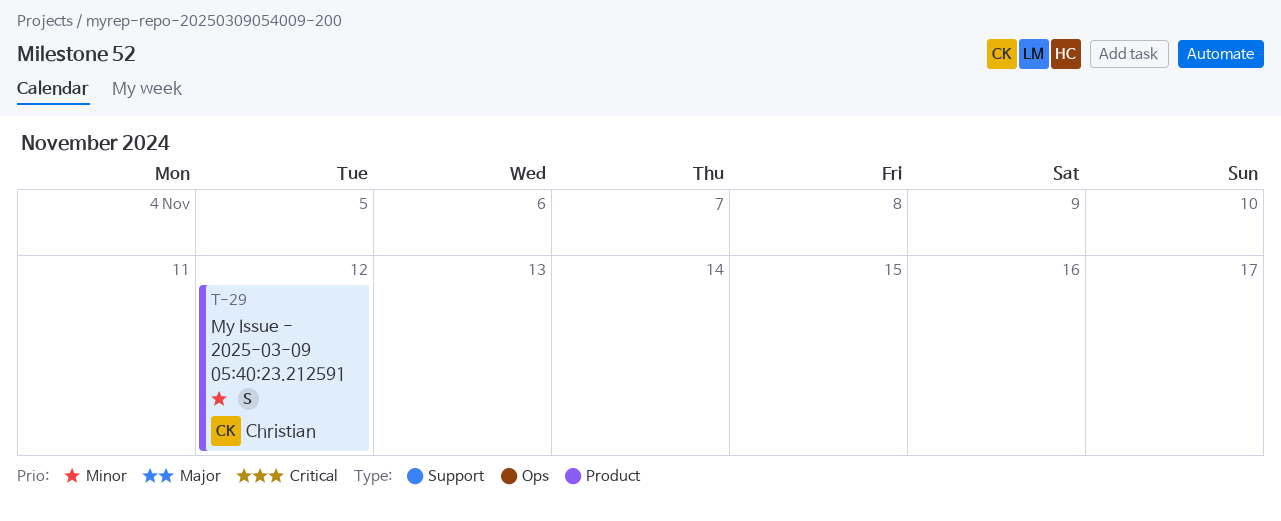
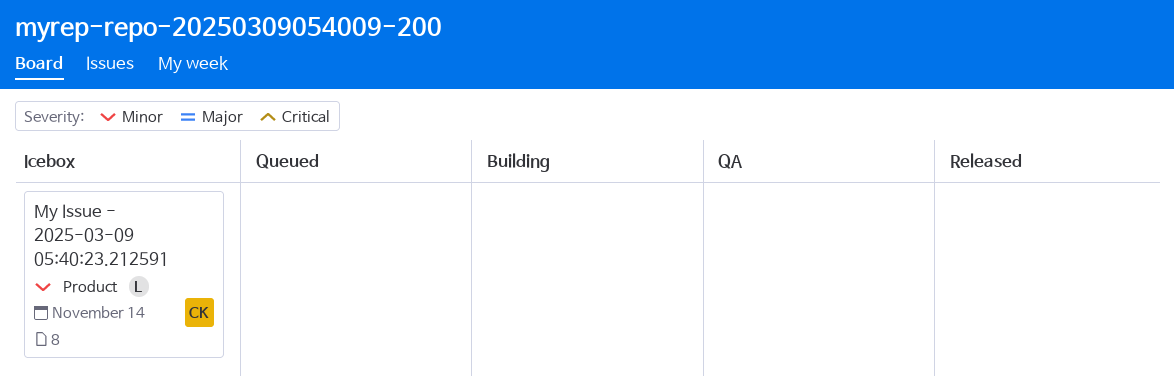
My Issue - 2025-03-09 05:40:23.212591, estimate: S -> L
My Issue - 2025-03-09 05:40:23.212591, due: Nov 12 -> Nov 14

